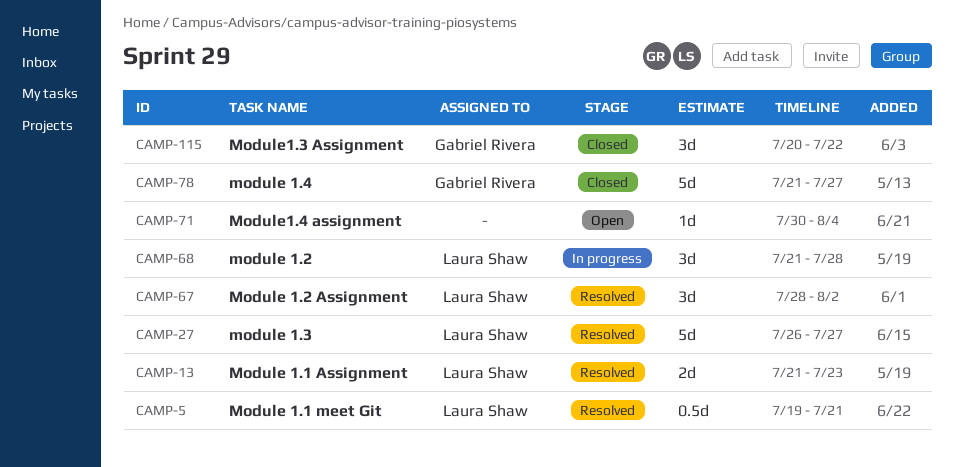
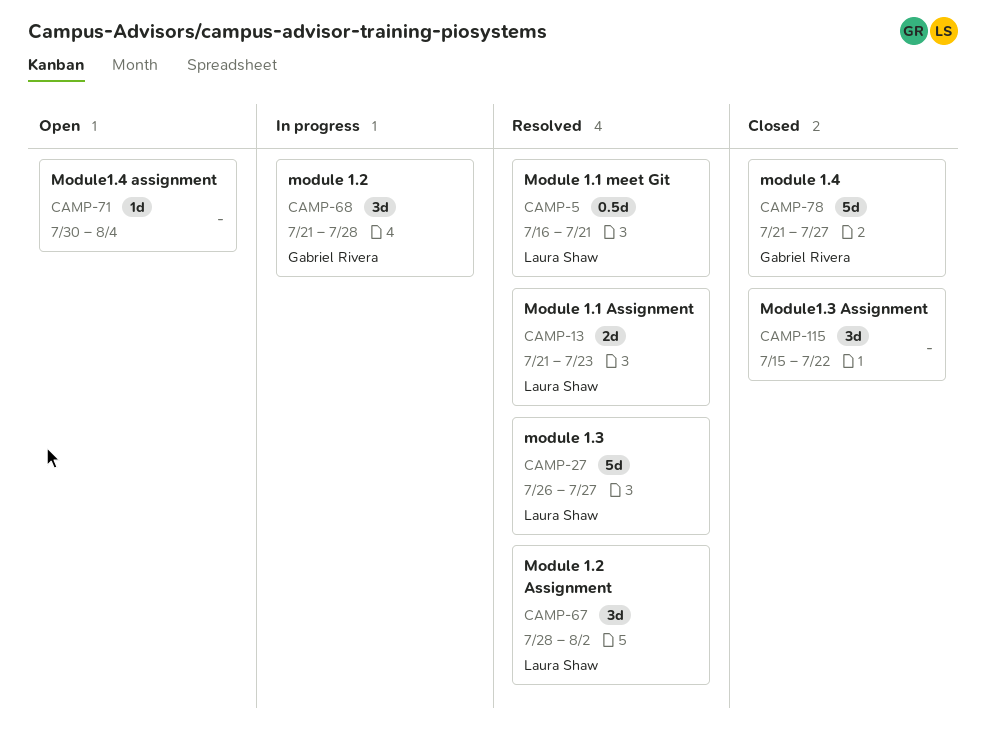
CAMP-5, start: Jul 19 -> Jul 16
CAMP-68, owner: Laura Shaw -> Gabriel Rivera
CAMP-115, owner: Gabriel Rivera -> none
CAMP-115, start: Jul 20 -> Jul 15

